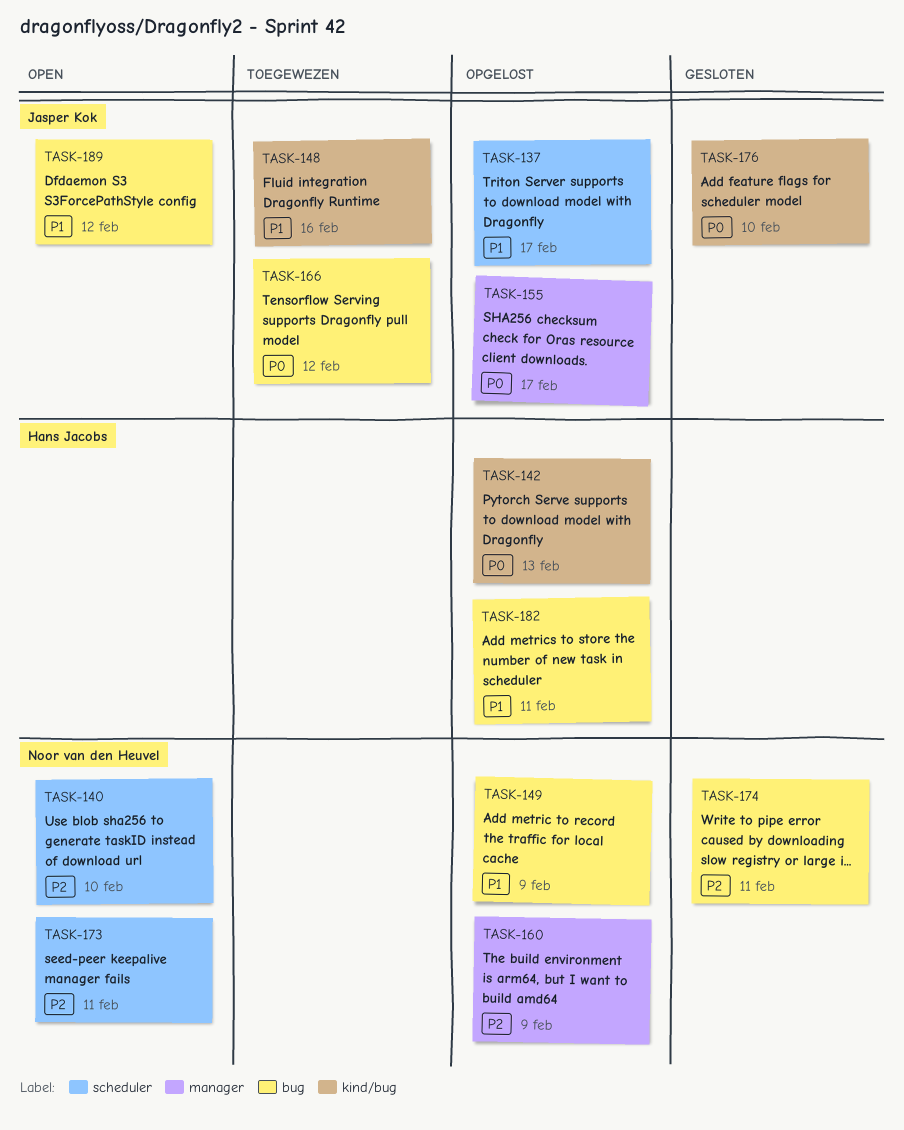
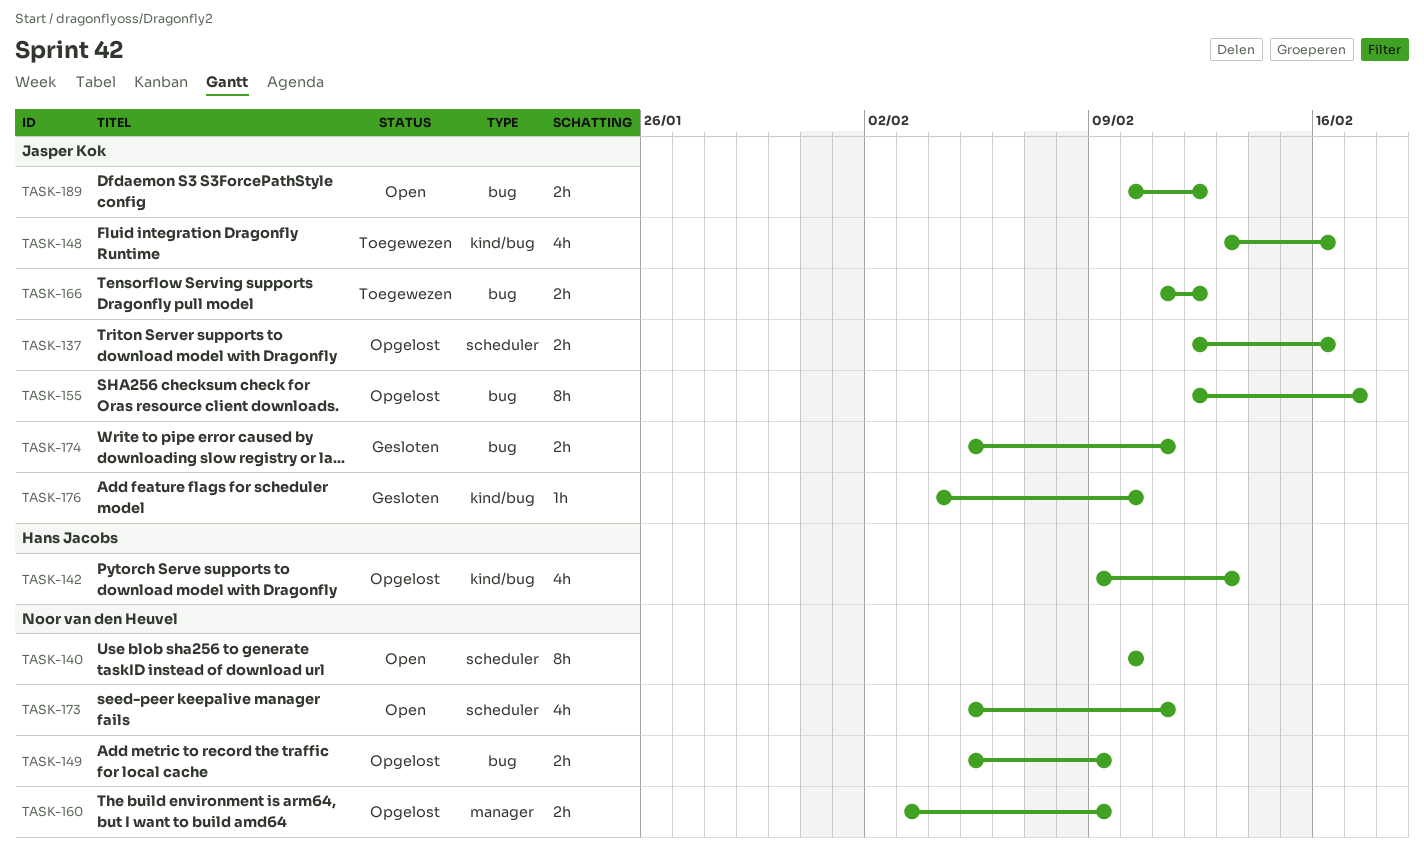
TASK-137, due: Feb 17 -> Feb 16
TASK-155, label: manager -> bug
TASK-174, owner: Noor van den Heuvel -> Jasper Kok
TASK-182: present -> none

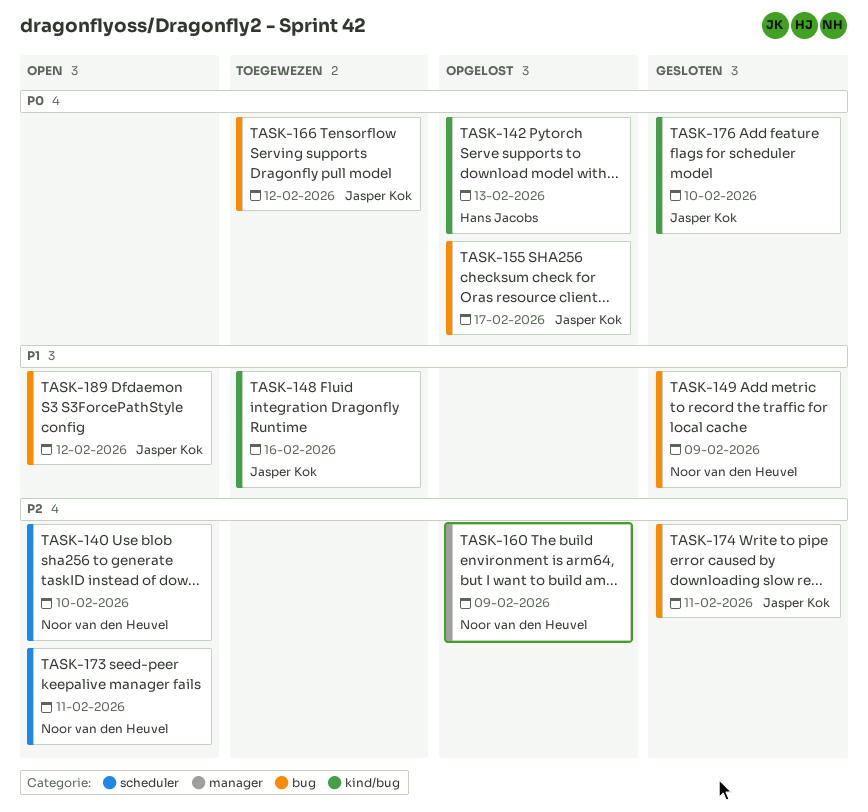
TASK-137: present -> none
TASK-149, status: Opgelost -> Gesloten

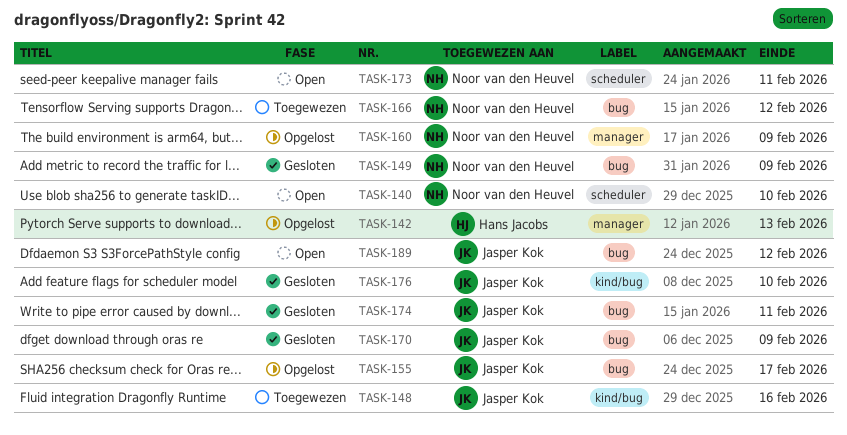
TASK-142, label: kind/bug -> manager
TASK-166, owner: Jasper Kok -> Noor van den Heuvel
TASK-170: none -> present

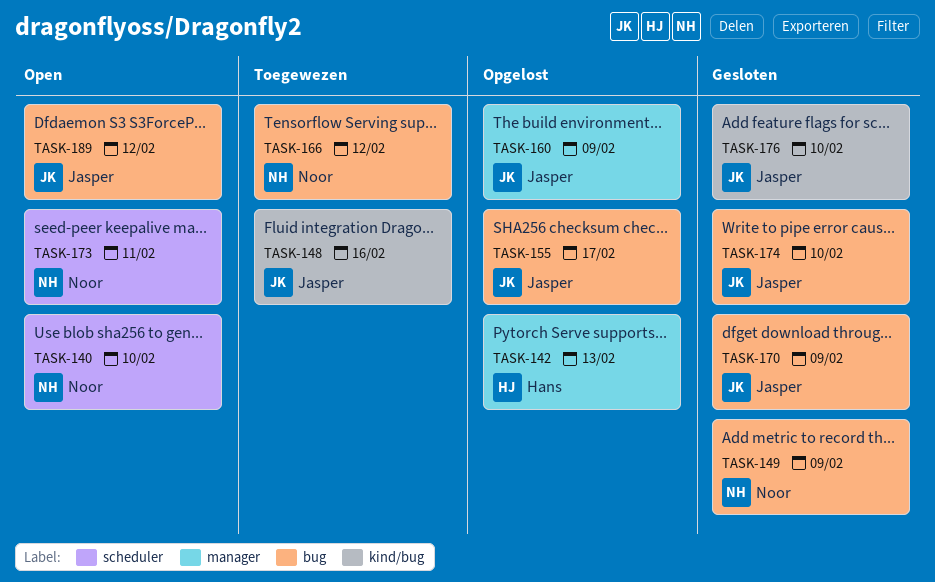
TASK-160, owner: Noor van den Heuvel -> Jasper Kok
TASK-174, due: Feb 11 -> Feb 10

